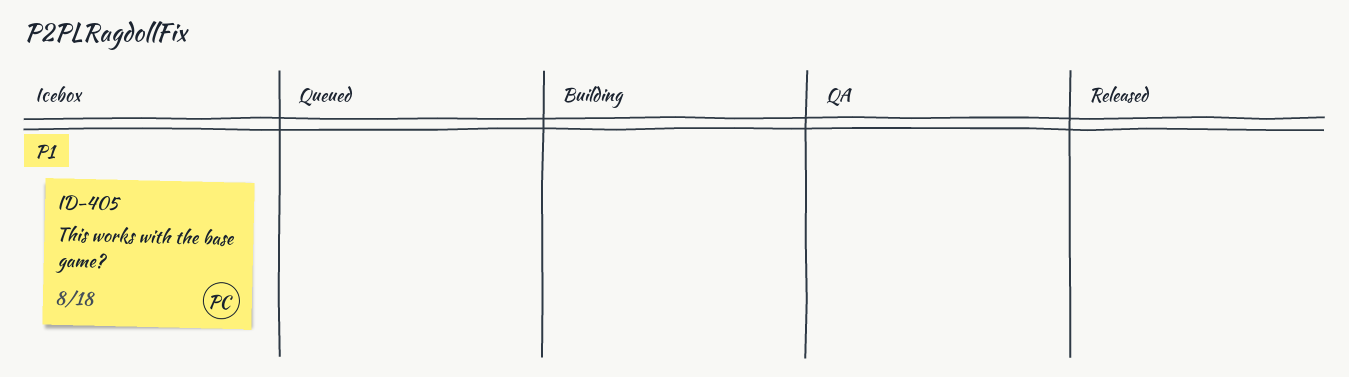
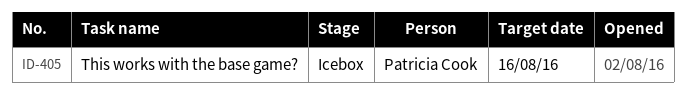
ID-405, due: Aug 18 -> Aug 16

